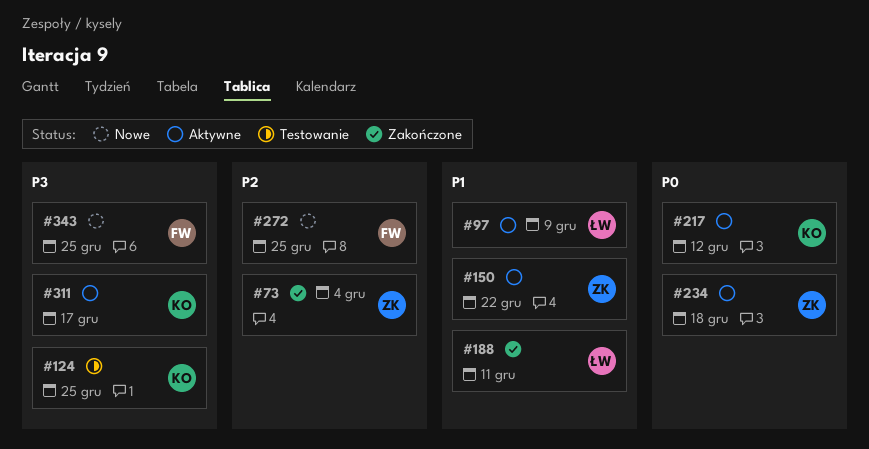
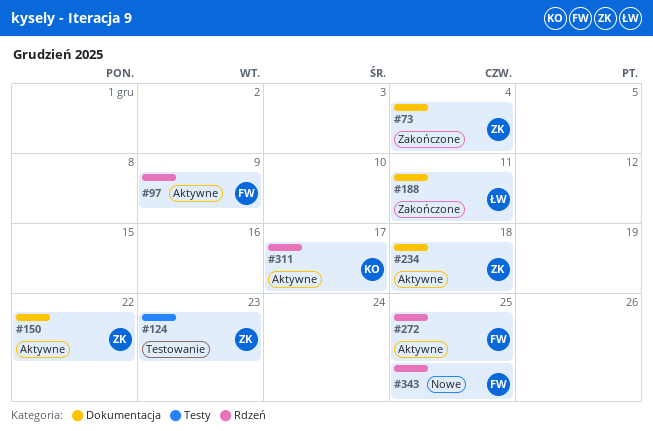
#97, owner: ŁW -> FW
#124, owner: KO -> ZK
#124, due: Dec 25 -> Dec 23
#217: present -> none
#272, status: Nowe -> Aktywne

